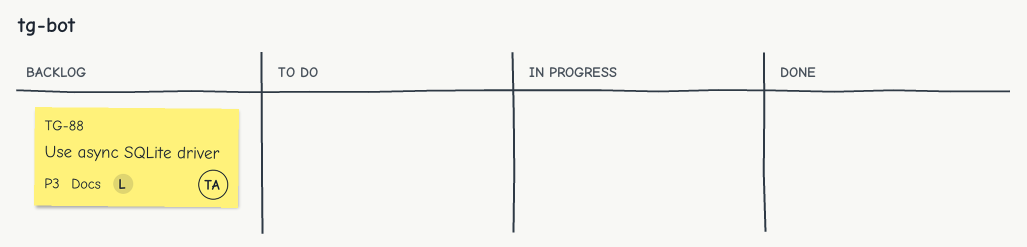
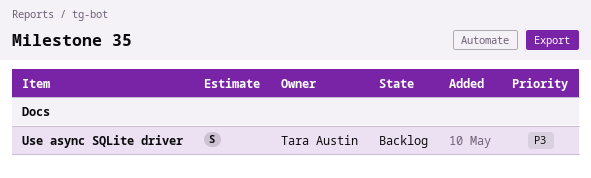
Use async SQLite driver, estimate: L -> S

